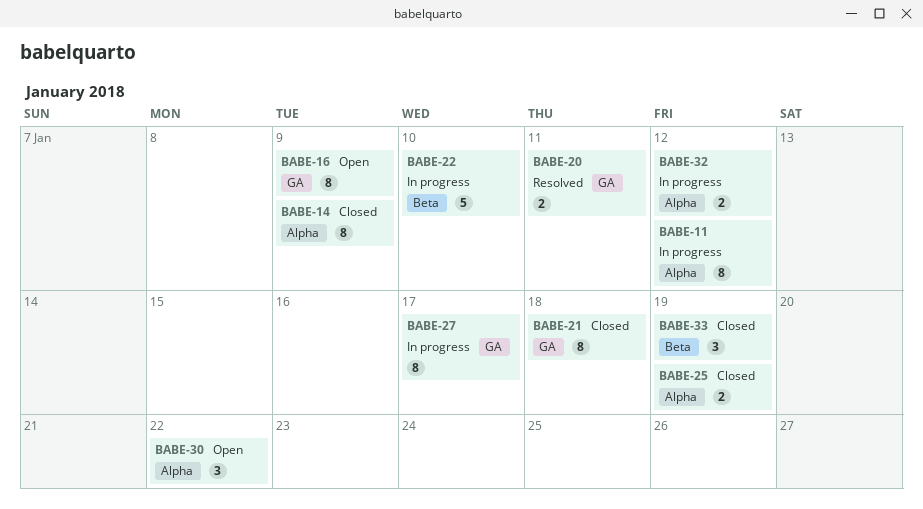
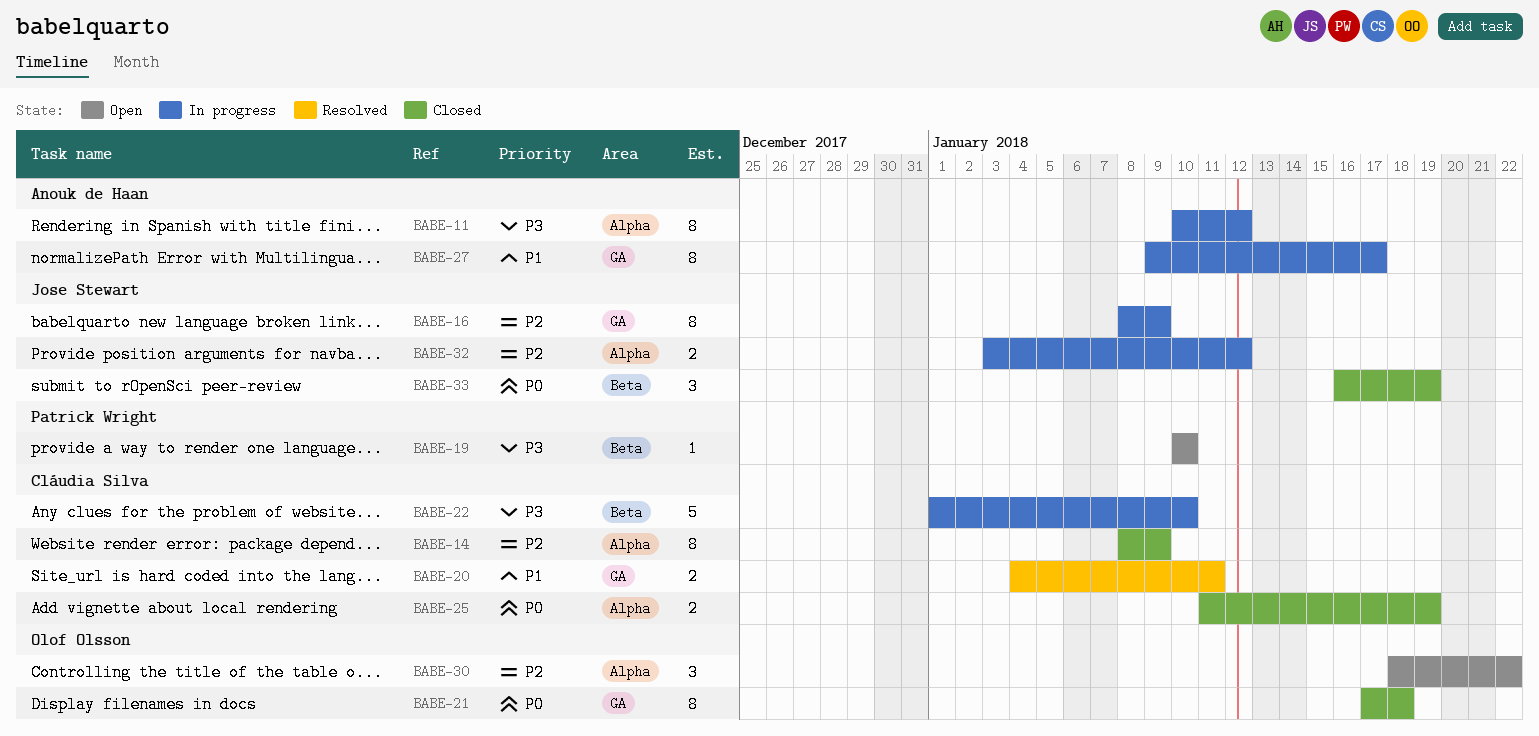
BABE-16, status: Open -> In progress
BABE-19: none -> present

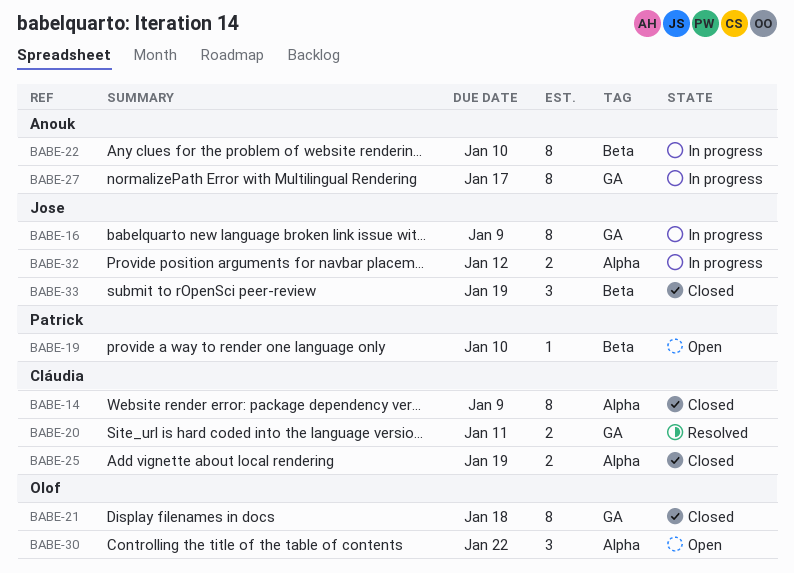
BABE-11: present -> none
BABE-22, owner: Cláudia Silva -> Anouk de Haan
BABE-22, estimate: 5 -> 8

